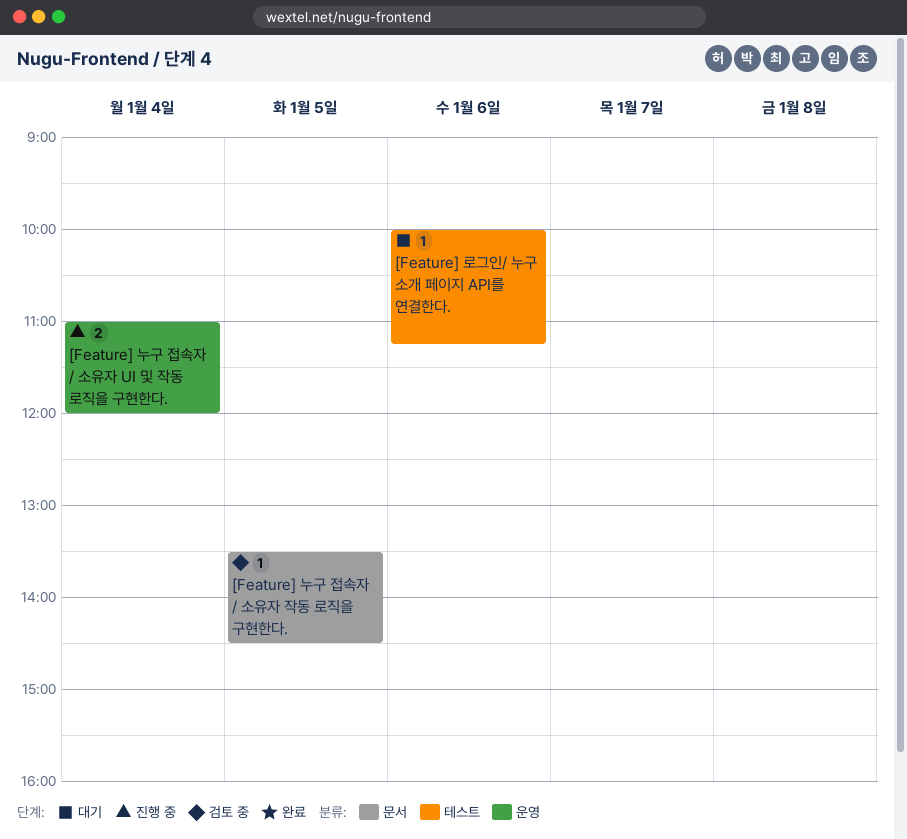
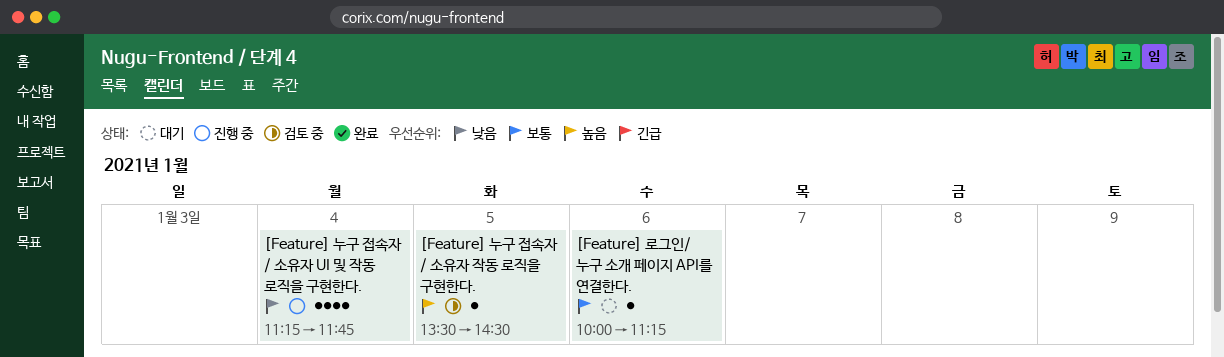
[Feature] 누구 접속자 / 소유자 UI 및 작동 로직을 구현한다., estimate: 2 -> 4
[Feature] 누구 접속자 / 소유자 UI 및 작동 로직을 구현한다., begins: 11:00 -> 11:15
[Feature] 누구 접속자 / 소유자 UI 및 작동 로직을 구현한다., ends: 12:00 -> 11:45

